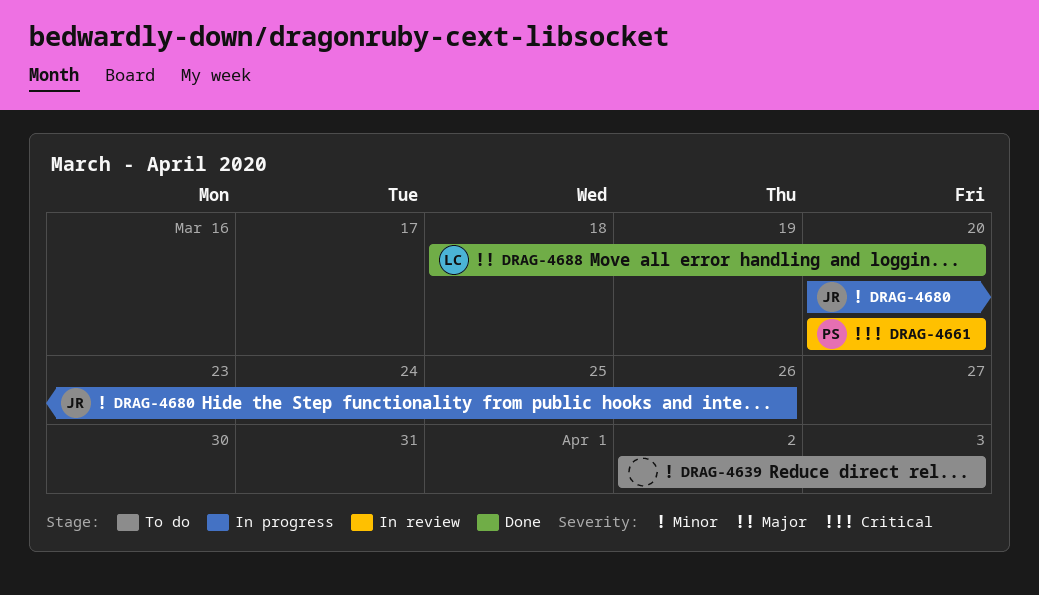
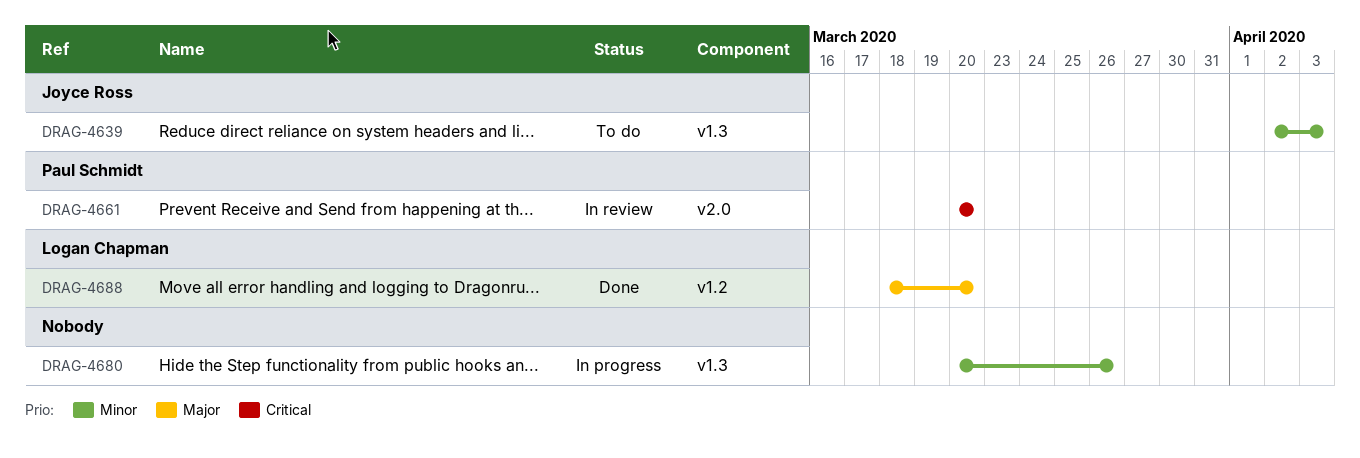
DRAG-4639, owner: none -> Joyce Ross
DRAG-4680, owner: Joyce Ross -> none

